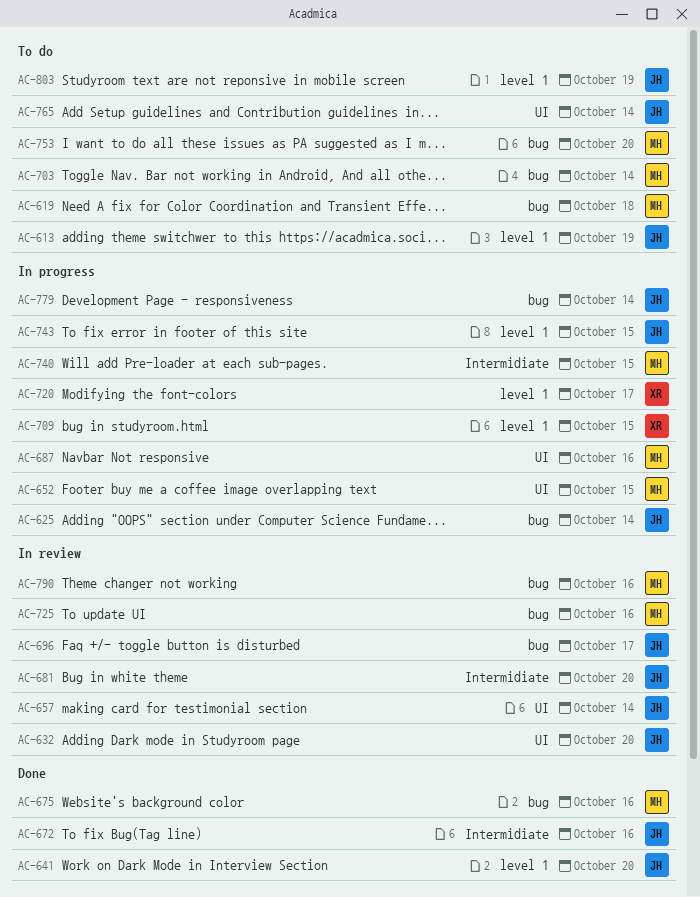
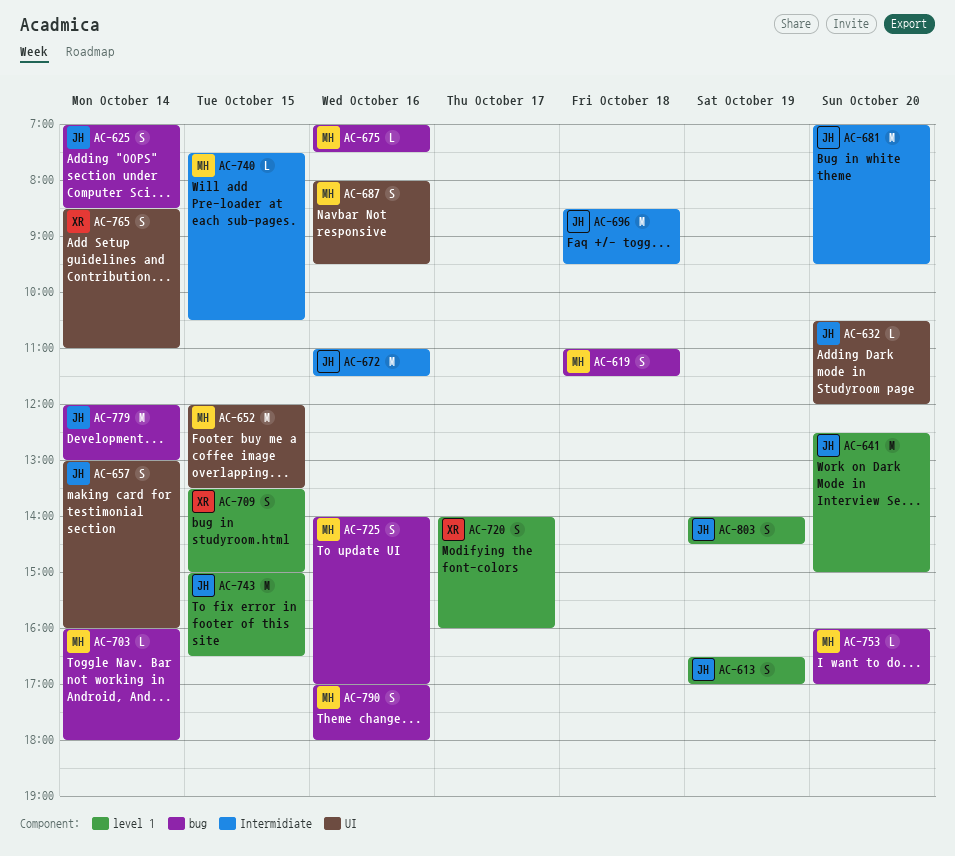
AC-696, label: bug -> Intermidiate
AC-696, day: Oct 17 -> Oct 18
AC-765, owner: JH -> XR

